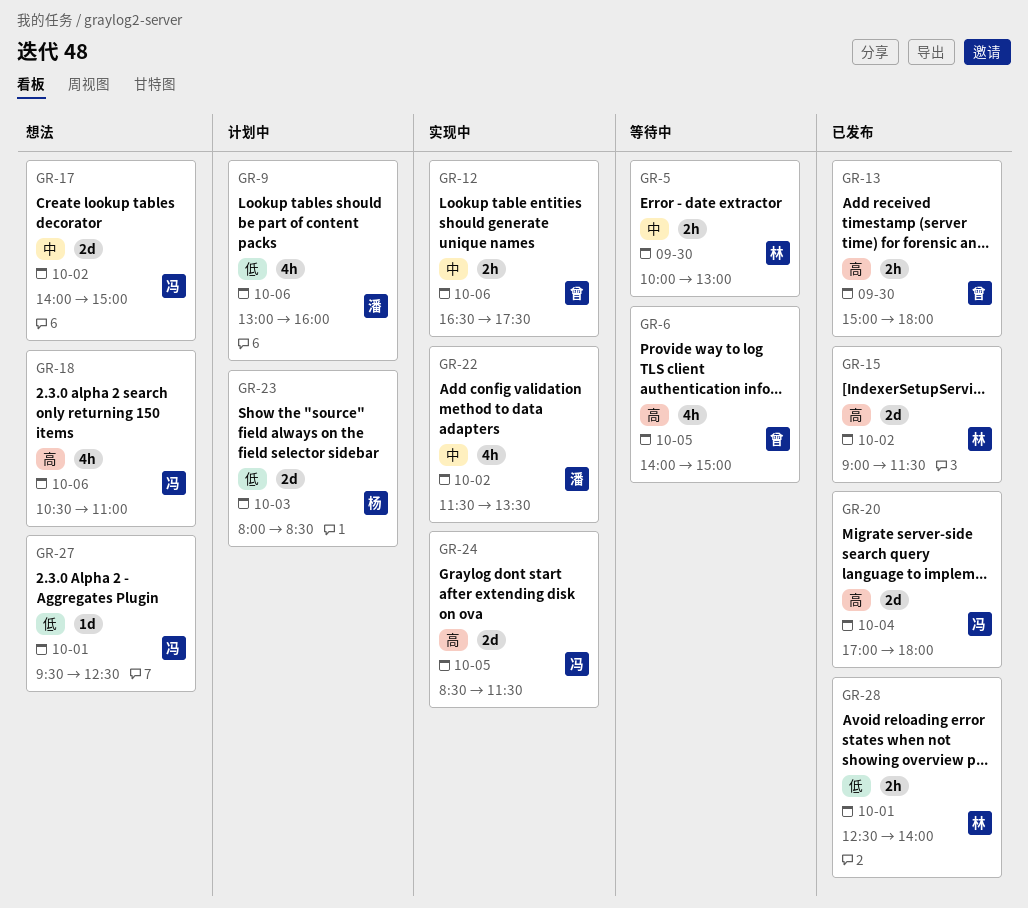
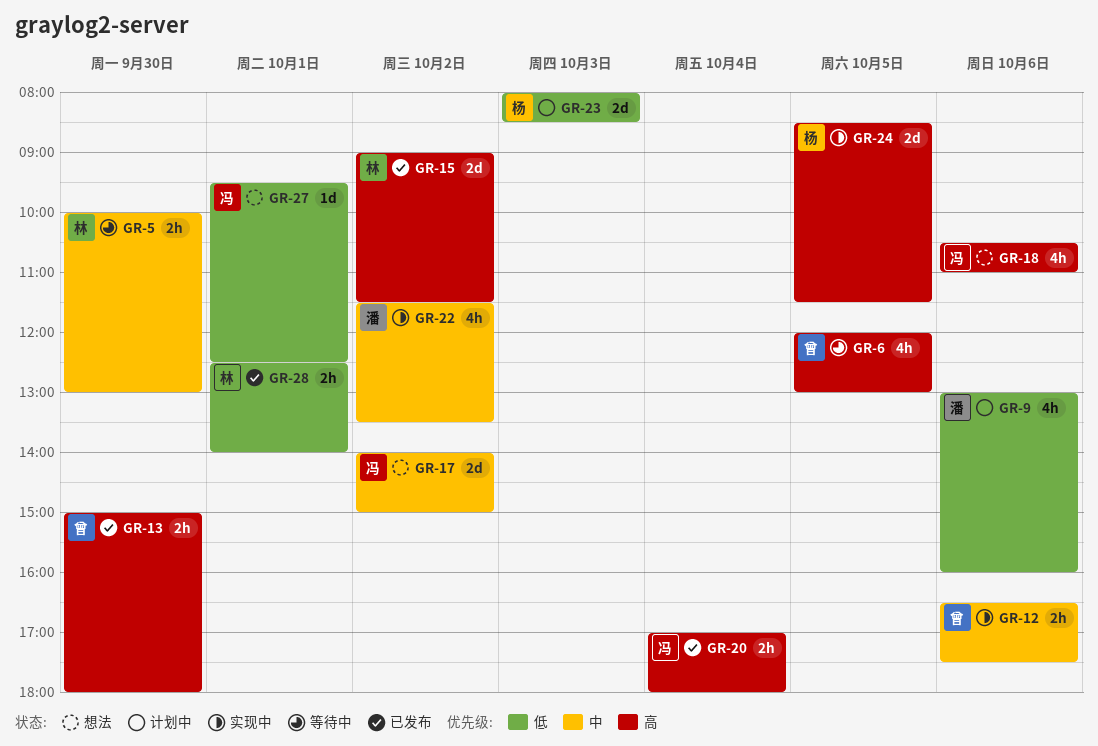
GR-6, begins: 14:00 -> 12:00
GR-6, ends: 15:00 -> 13:00
GR-20, estimate: 2d -> 2h
GR-24, owner: 冯 -> 杨

